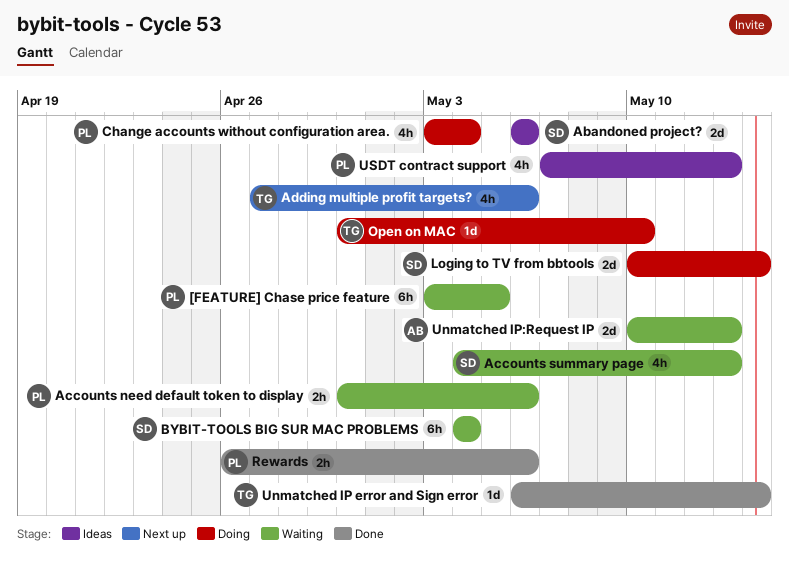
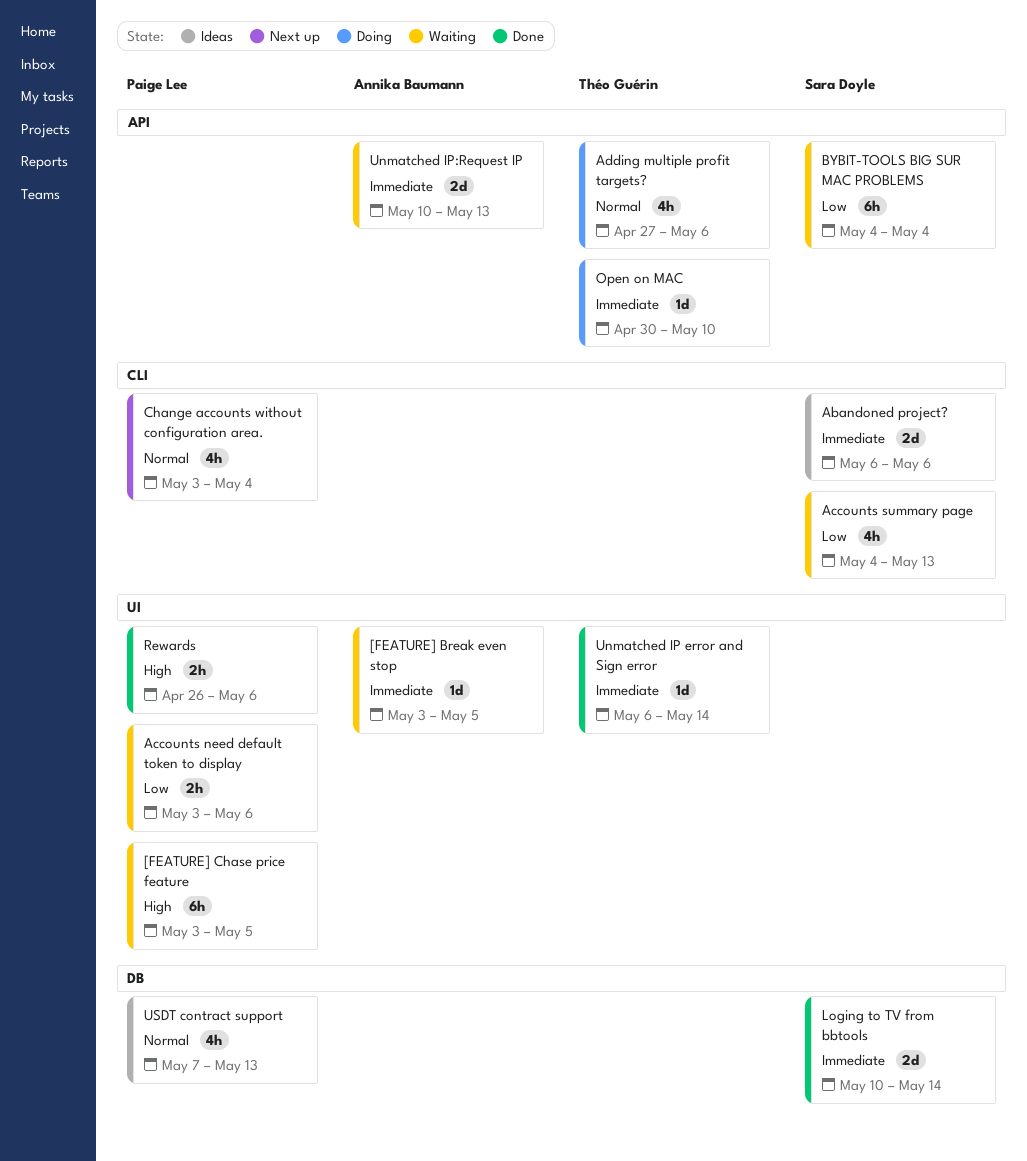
[FEATURE] Break even stop: none -> present
Accounts need default token to display, start: Apr 30 -> May 3
Adding multiple profit targets?, status: Next up -> Doing
Change accounts without configuration area., status: Doing -> Next up
Loging to TV from bbtools, status: Doing -> Done

